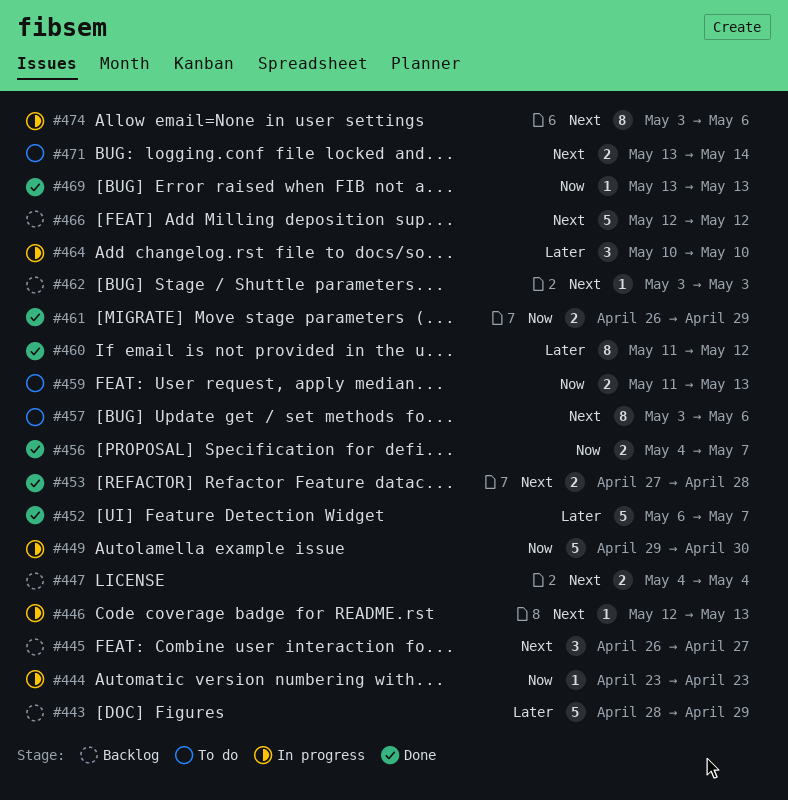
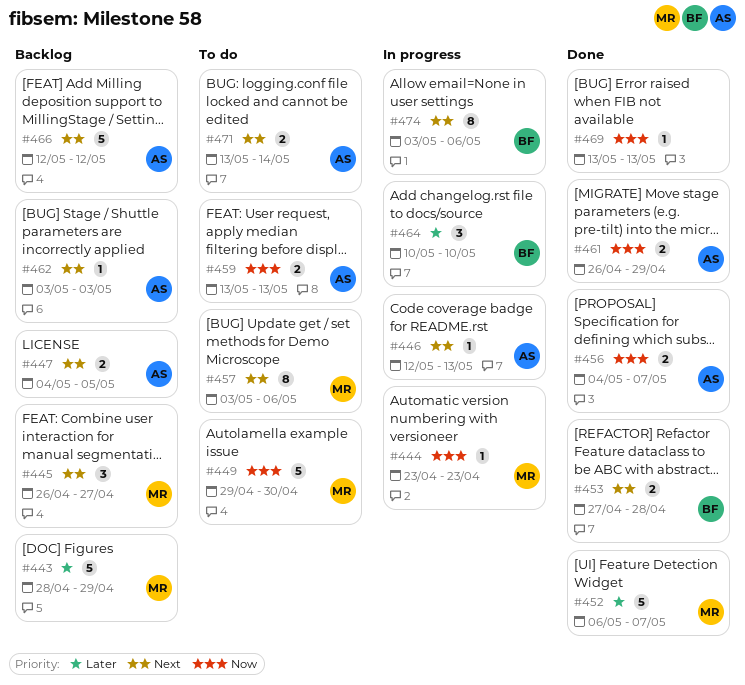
#447, due: May 4 -> May 5
#449, status: In progress -> To do
#459, start: May 11 -> May 13
#460: present -> none

